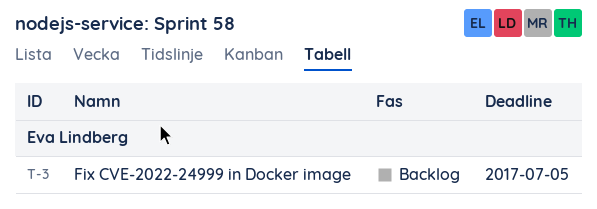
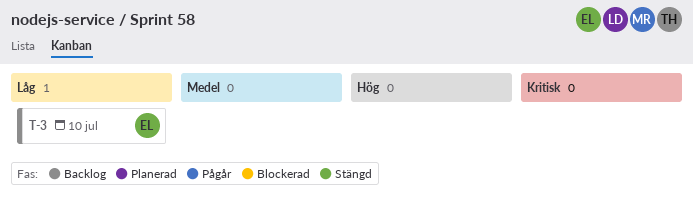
T-3, due: Jul 5 -> Jul 10

